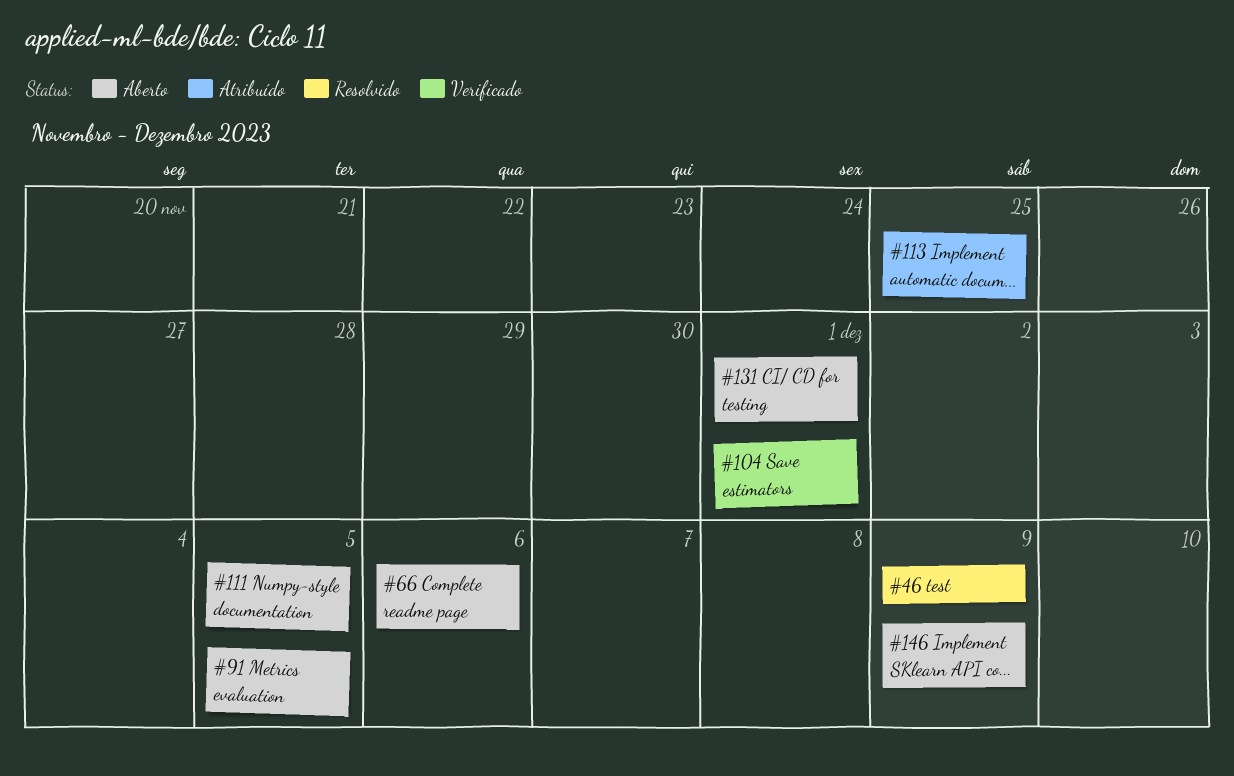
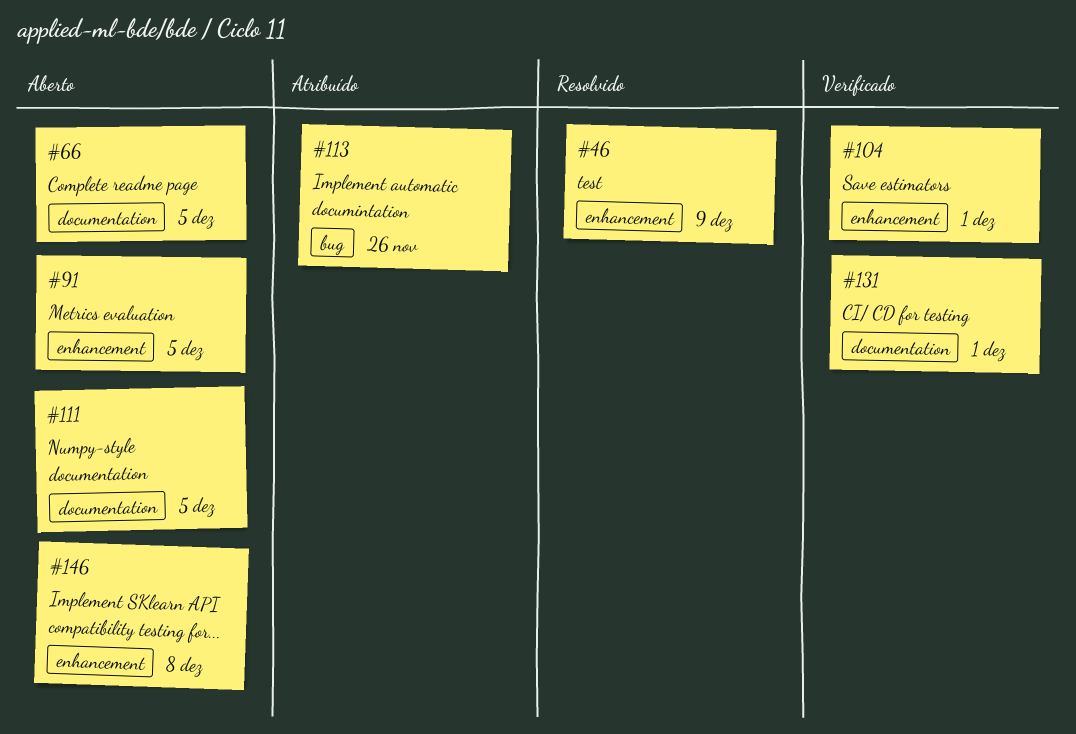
#66, due: Dec 6 -> Dec 5
#113, due: Nov 25 -> Nov 26
#131, status: Aberto -> Verificado
#146, due: Dec 9 -> Dec 8

